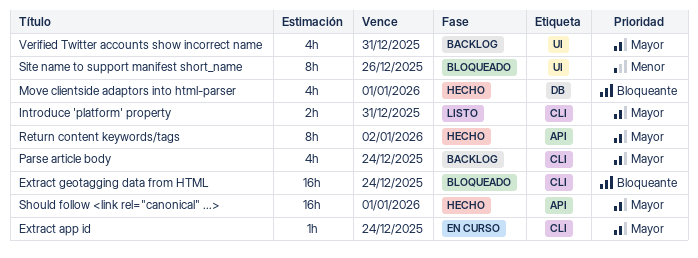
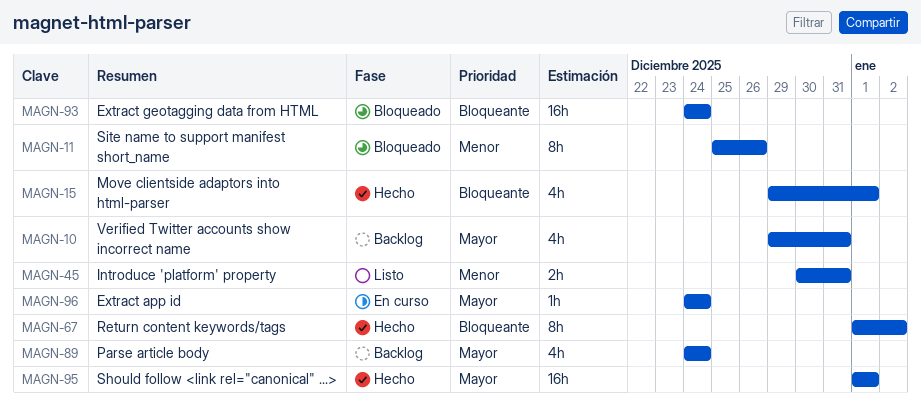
Introduce 'platform' property, priority: Mayor -> Menor
Return content keywords/tags, priority: Mayor -> Bloqueante

